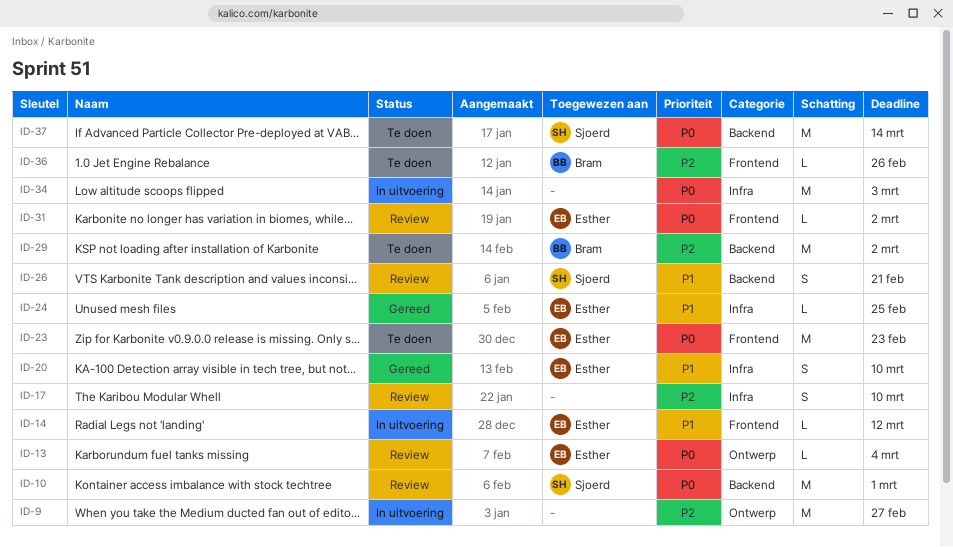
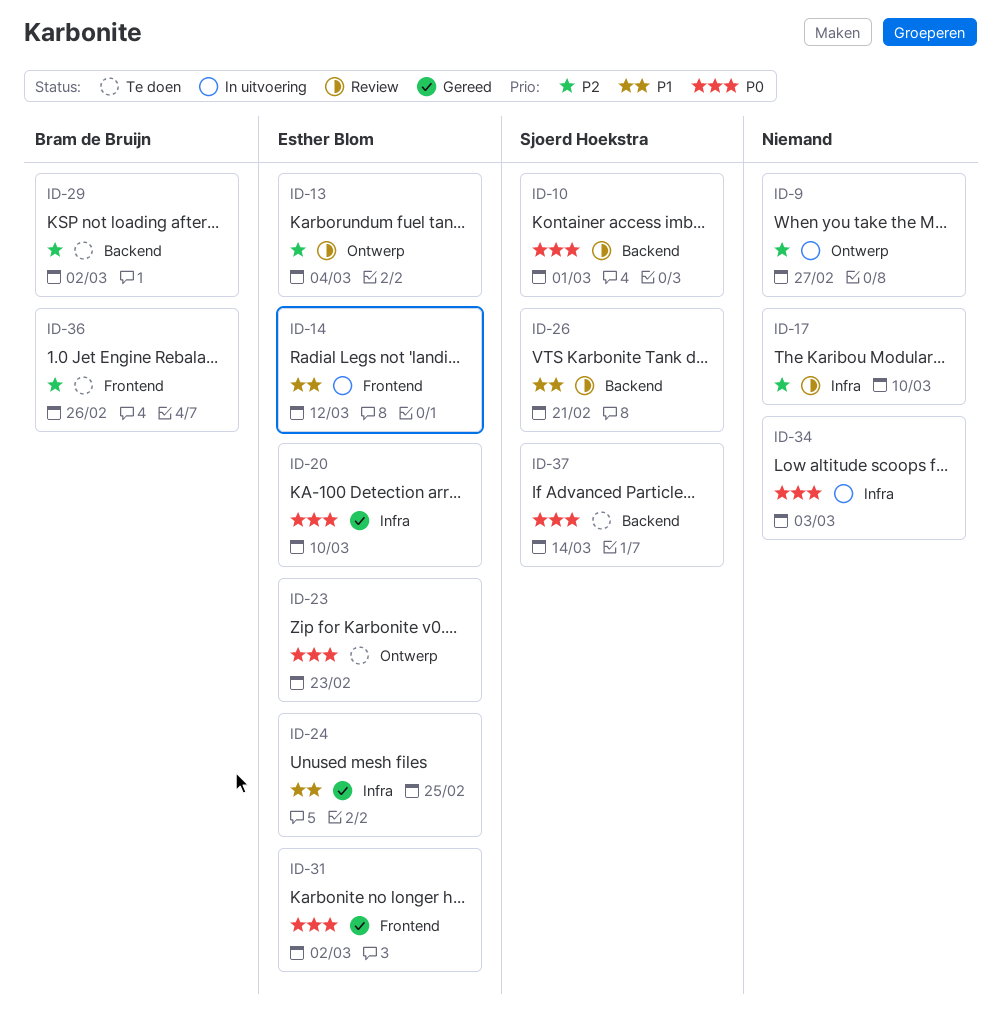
ID-13, priority: P0 -> P2
ID-20, priority: P1 -> P0
ID-23, label: Frontend -> Ontwerp
ID-31, status: Review -> Gereed

